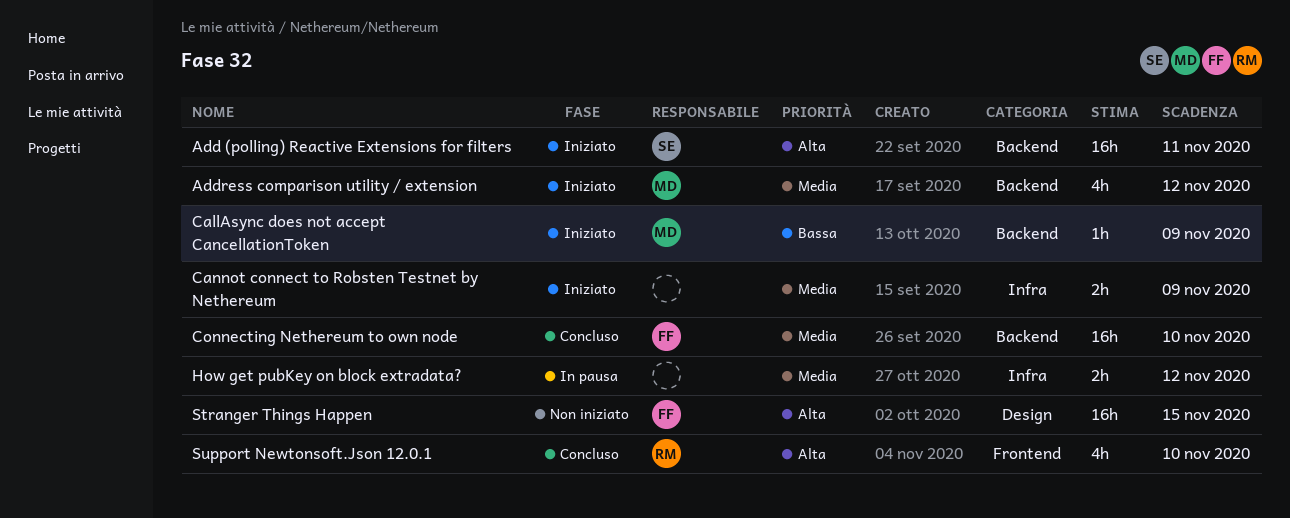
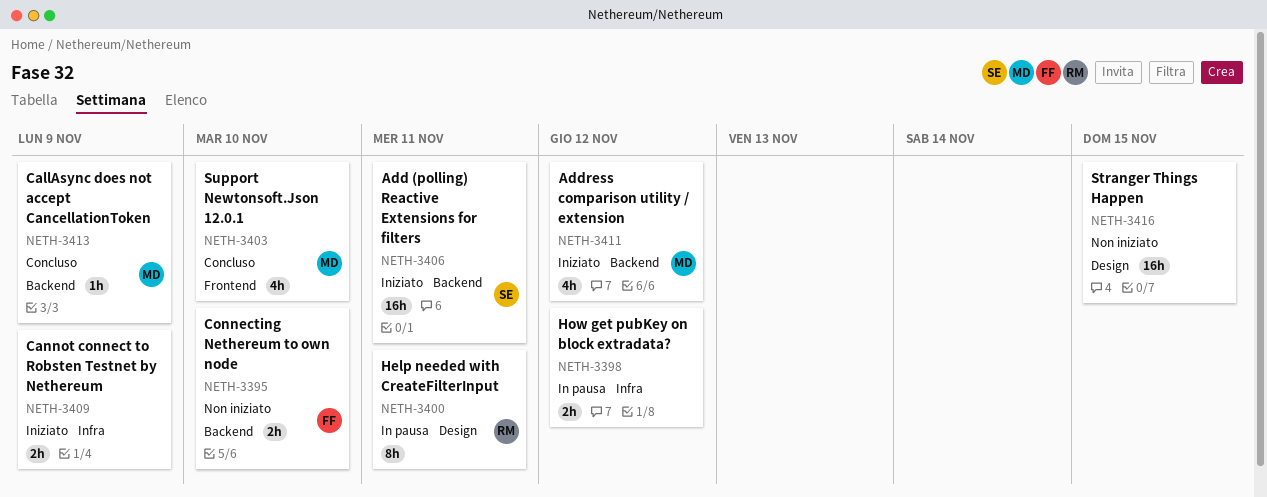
CallAsync does not accept CancellationToken, status: Iniziato -> Concluso
Connecting Nethereum to own node, status: Concluso -> Non iniziato
Connecting Nethereum to own node, estimate: 16h -> 2h
Help needed with CreateFilterInput: none -> present
Stranger Things Happen, owner: FF -> none
Support Newtonsoft.Json 12.0.1, owner: RM -> MD

